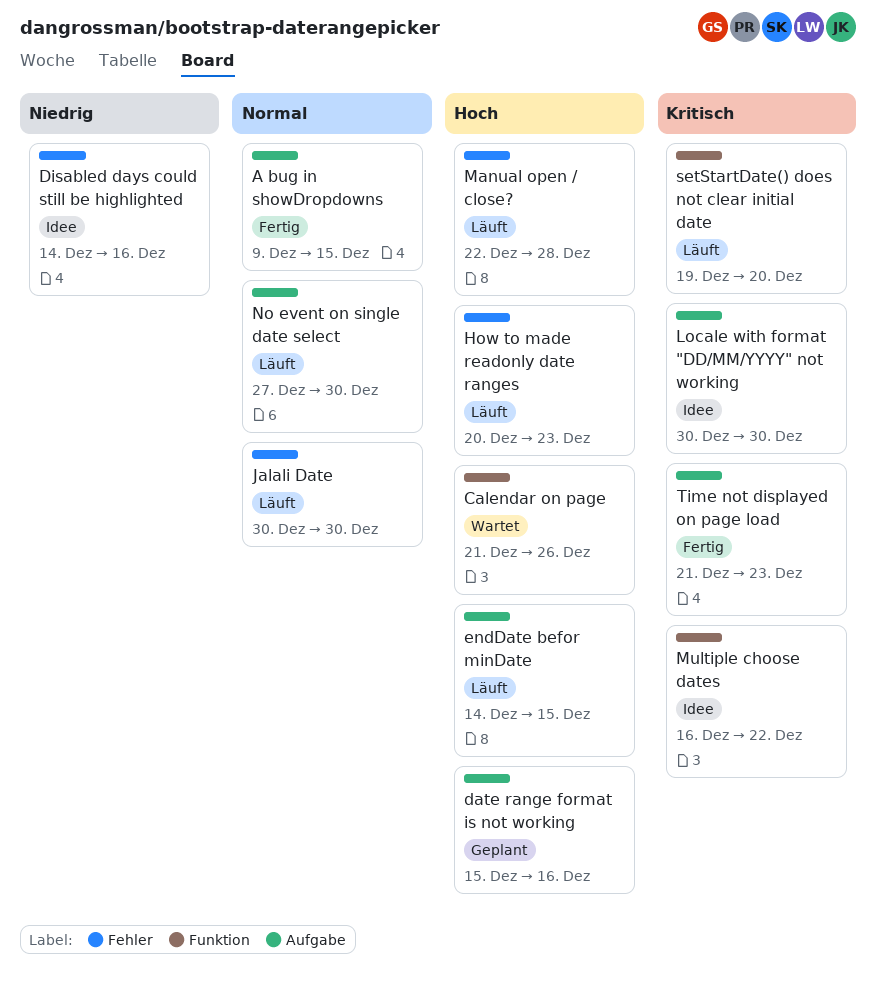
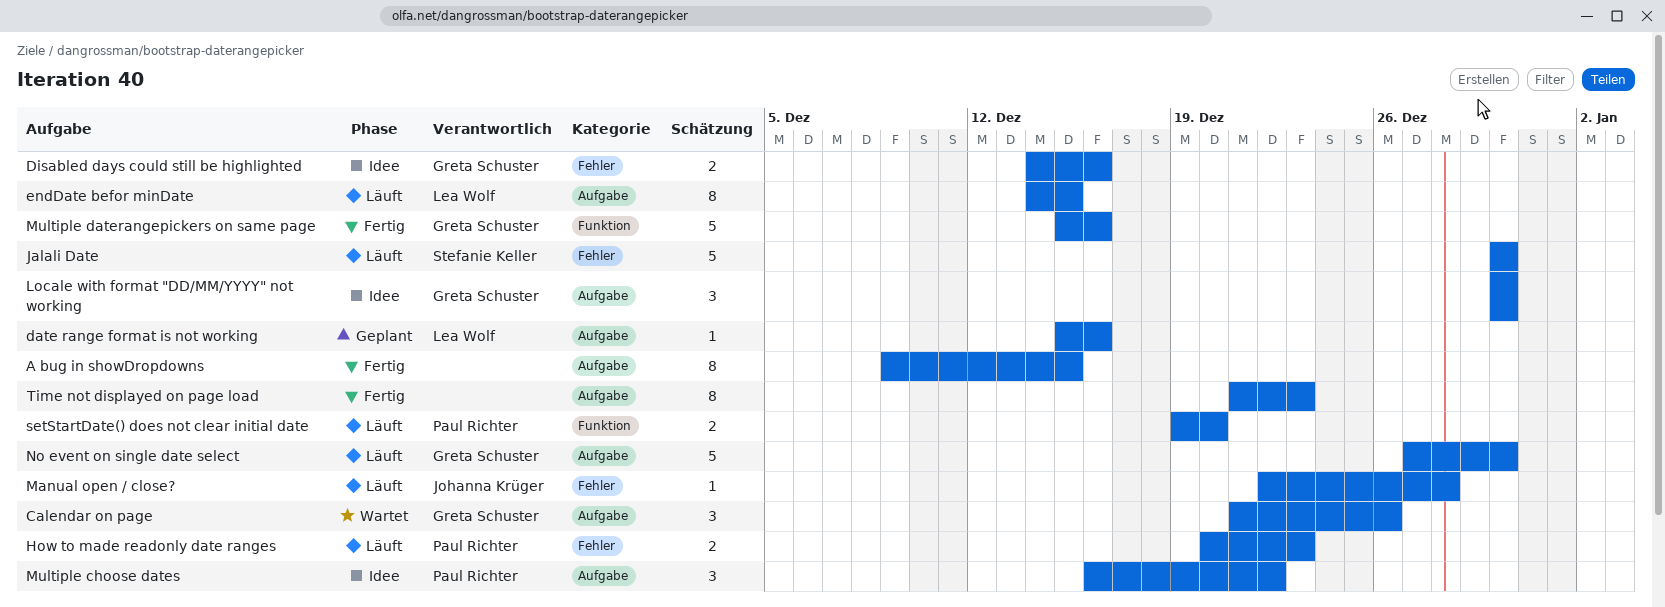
Calendar on page, label: Funktion -> Aufgabe
Multiple choose dates, label: Funktion -> Aufgabe
Multiple daterangepickers on same page: none -> present

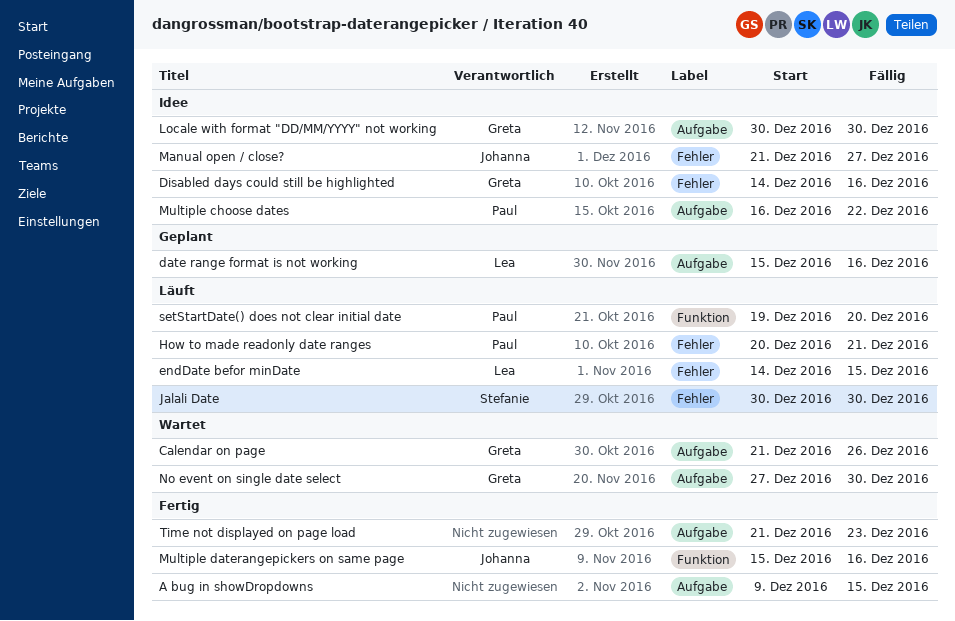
endDate befor minDate, label: Aufgabe -> Fehler
How to made readonly date ranges, due: Dec 23 -> Dec 21
Manual open / close?, status: Läuft -> Idee
Manual open / close?, start: Dec 22 -> Dec 21
Manual open / close?, due: Dec 28 -> Dec 27
Multiple daterangepickers on same page, owner: Greta Schuster -> Johanna Krüger
No event on single date select, status: Läuft -> Wartet

